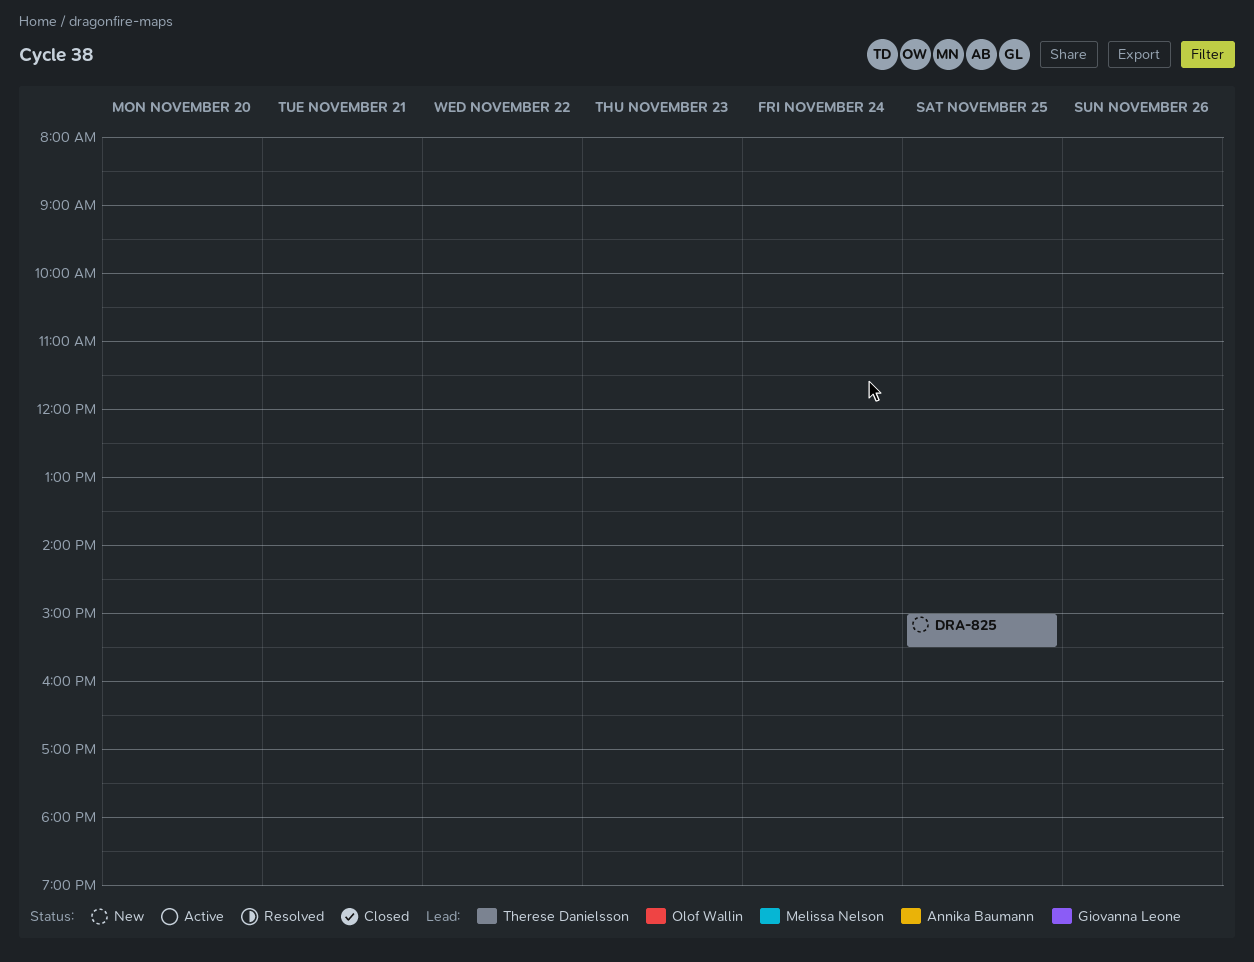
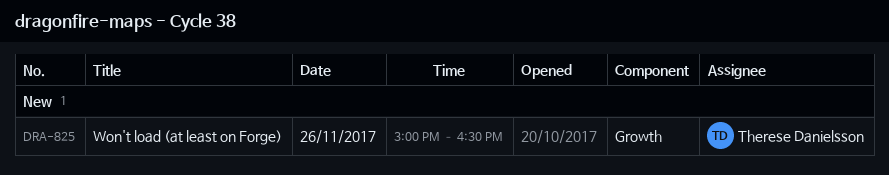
DRA-825, day: Nov 25 -> Nov 26
DRA-825, ends: 15:30 -> 16:30

